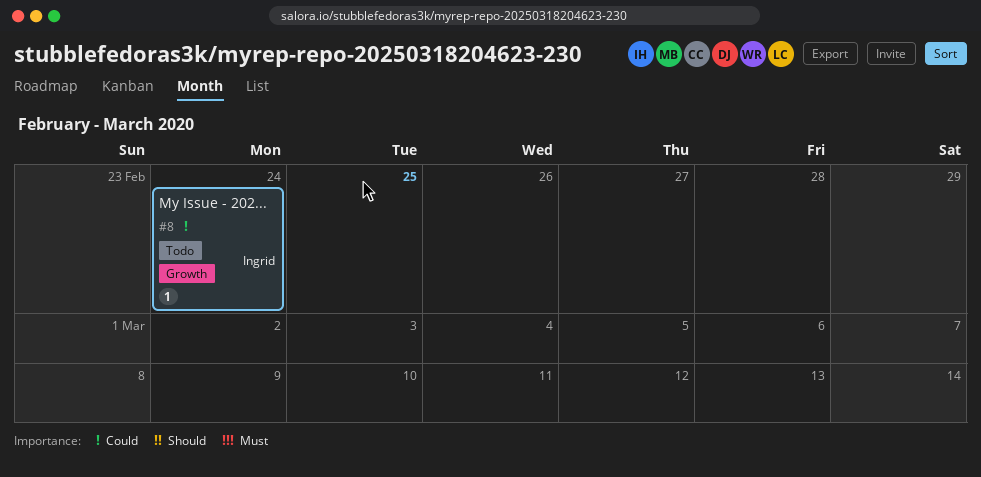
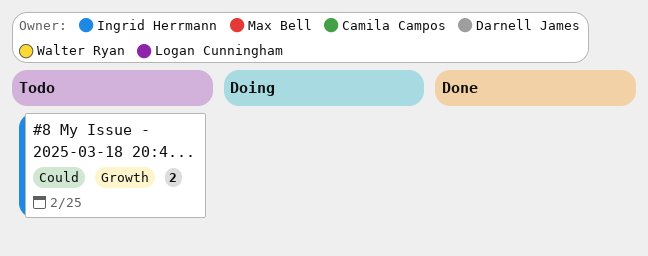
#8, estimate: 1 -> 2
#8, due: Feb 24 -> Feb 25

